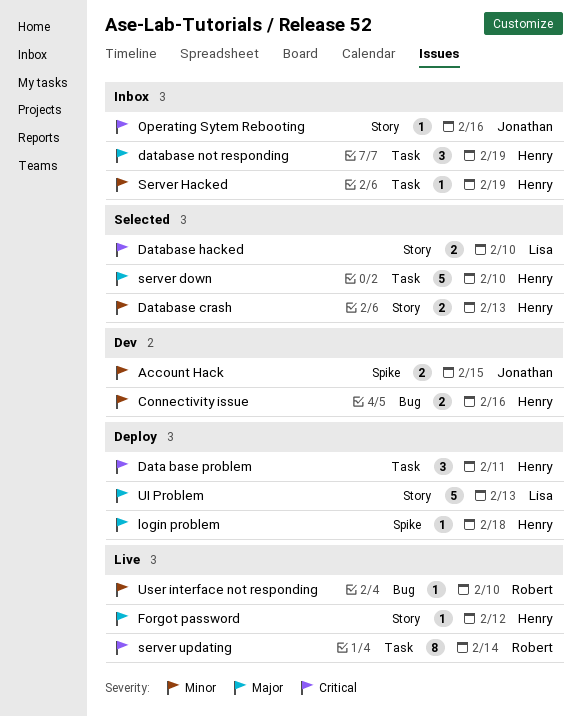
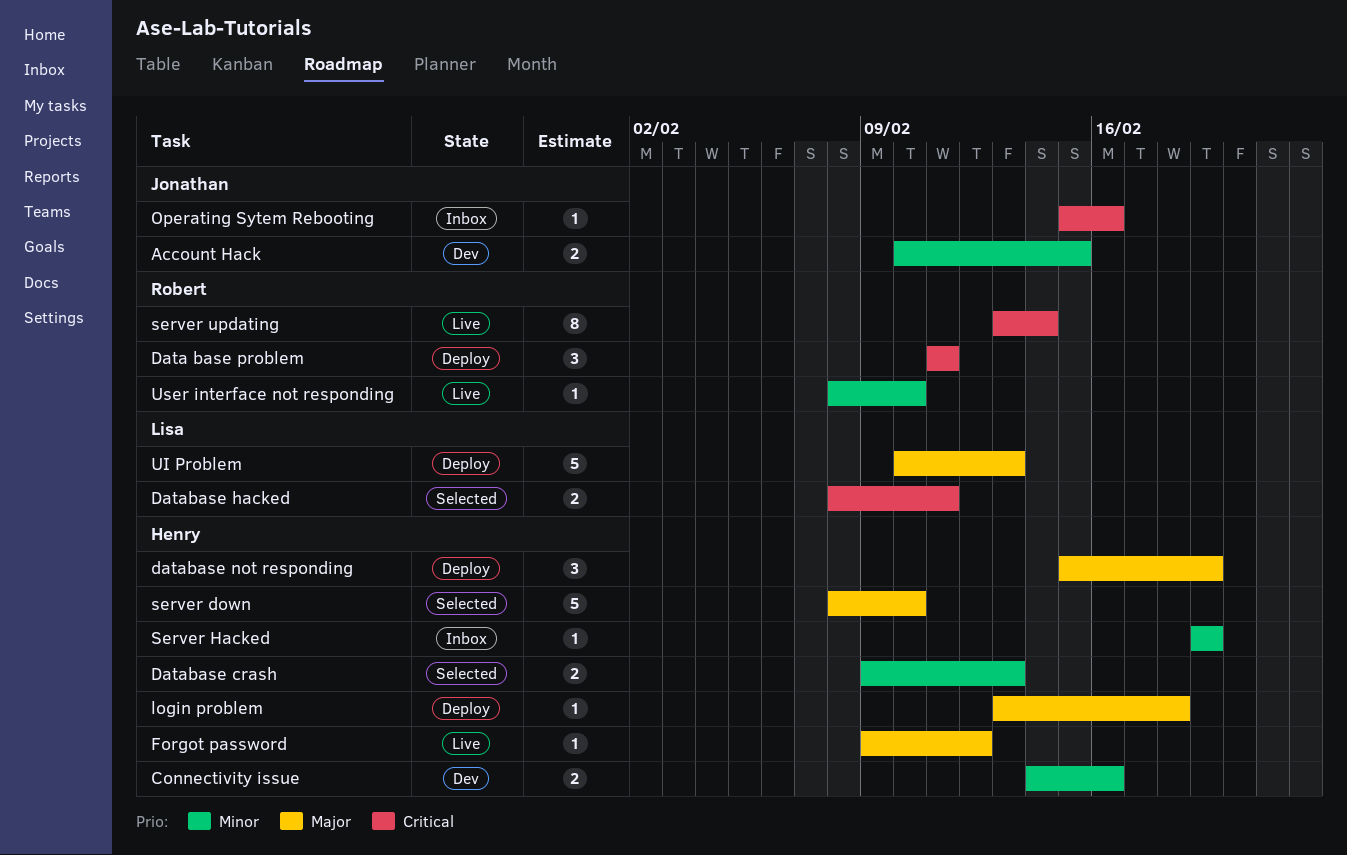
Data base problem, owner: Henry -> Robert
Database hacked, due: Feb 10 -> Feb 11
database not responding, status: Inbox -> Deploy

